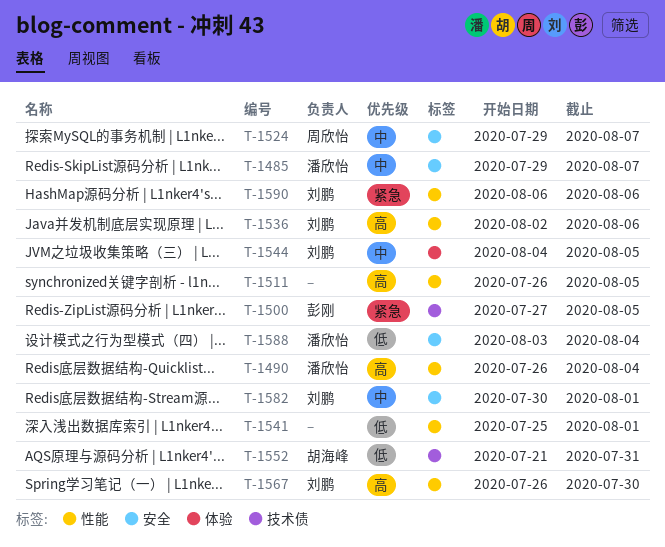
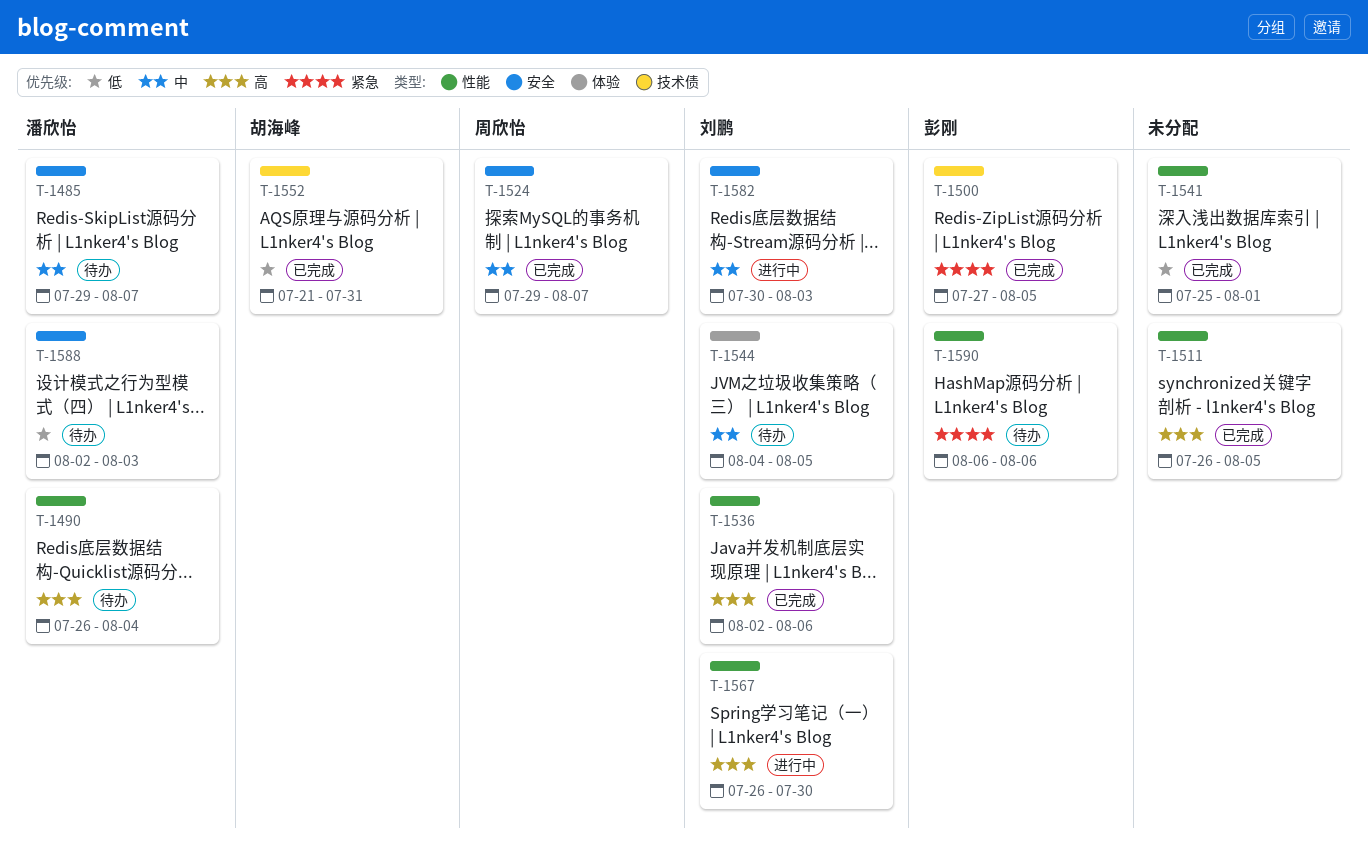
T-1582, due: Aug 1 -> Aug 3
T-1588, start: Aug 3 -> Aug 2
T-1588, due: Aug 4 -> Aug 3
T-1590, owner: 刘鹏 -> 彭刚

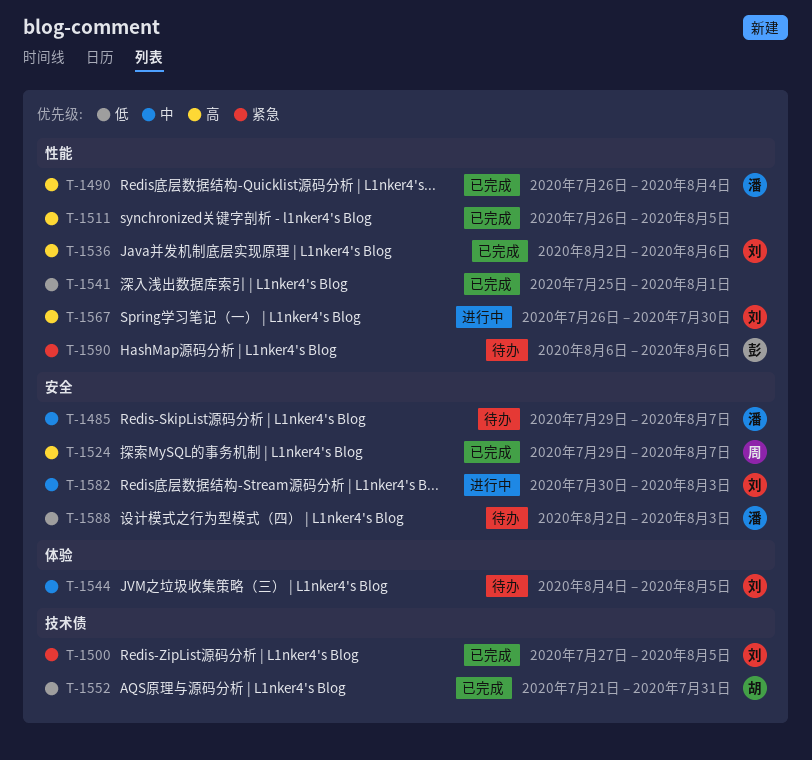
T-1490, status: 待办 -> 已完成
T-1500, owner: 彭刚 -> 刘鹏
T-1524, priority: 中 -> 高

